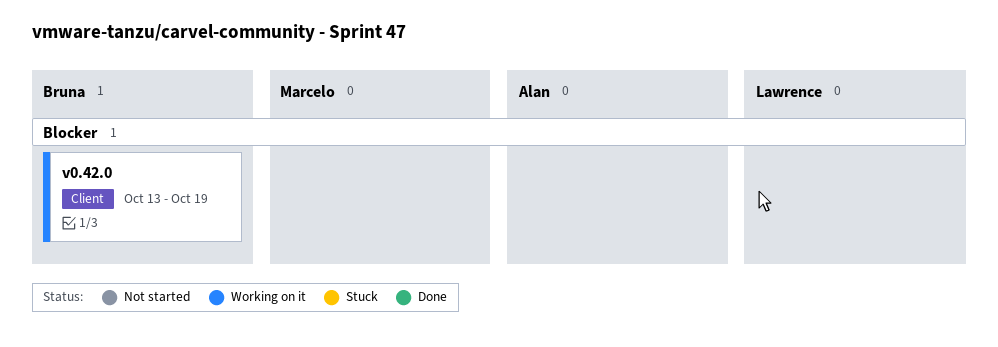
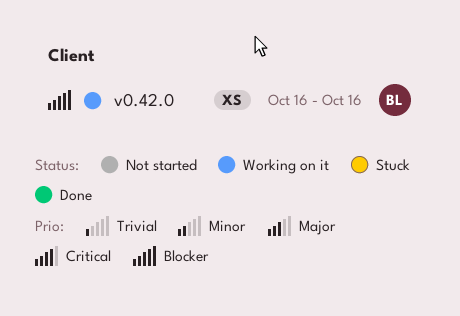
v0.42.0, start: Oct 13 -> Oct 16
v0.42.0, due: Oct 19 -> Oct 16

